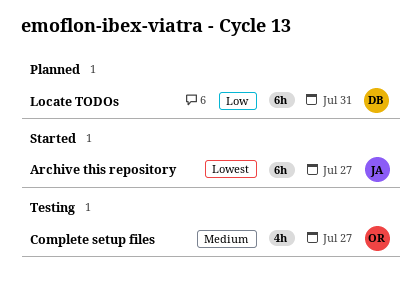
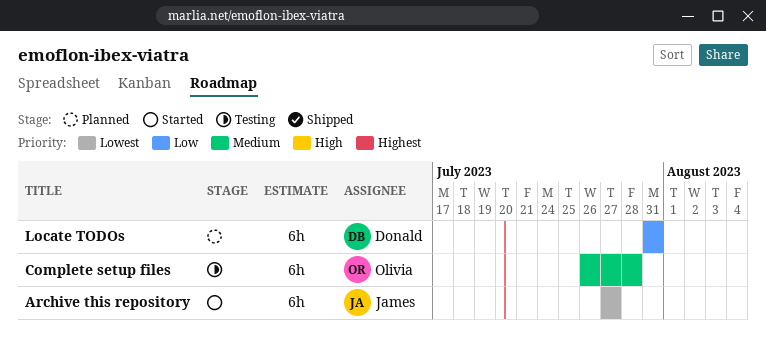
Complete setup files, estimate: 4h -> 6h
Complete setup files, due: Jul 27 -> Jul 28

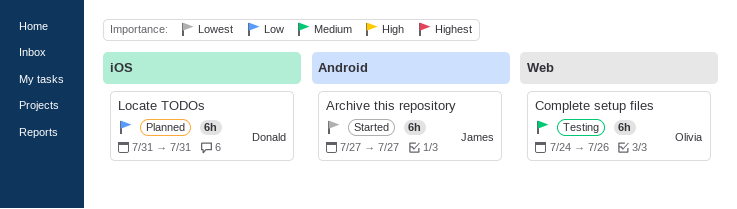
Complete setup files, start: Jul 26 -> Jul 24
Complete setup files, due: Jul 28 -> Jul 26

